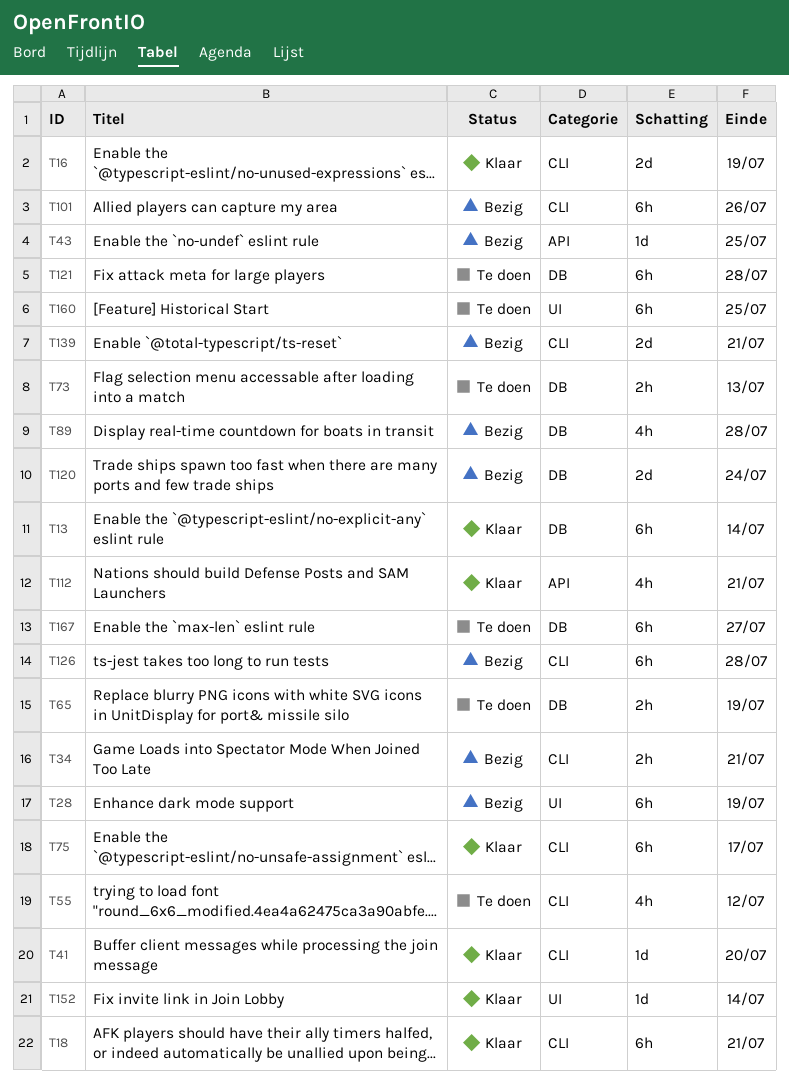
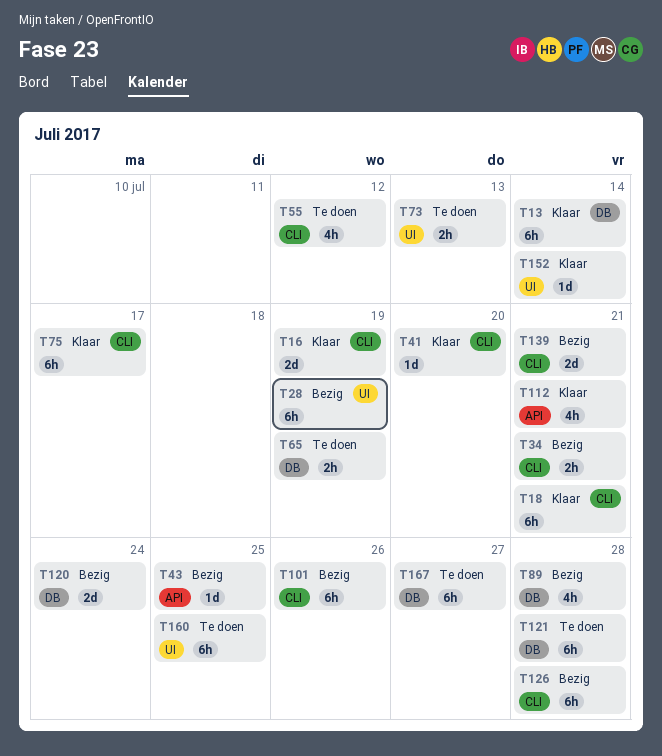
T73, label: DB -> UI

